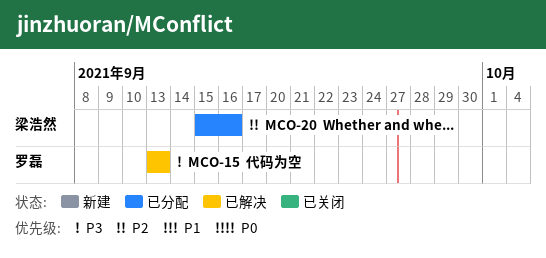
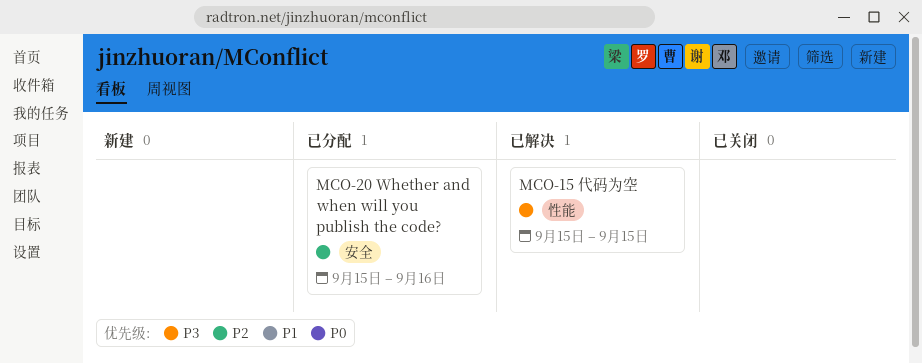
MCO-15, start: Sep 13 -> Sep 15
MCO-15, due: Sep 13 -> Sep 15

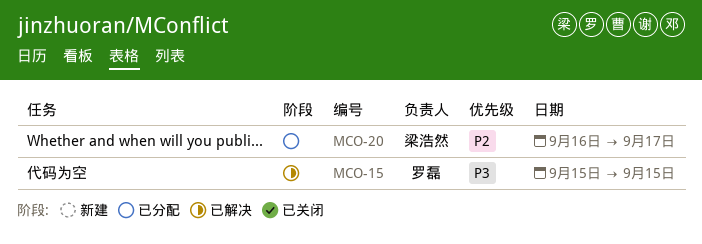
MCO-20, start: Sep 15 -> Sep 16
MCO-20, due: Sep 16 -> Sep 17

